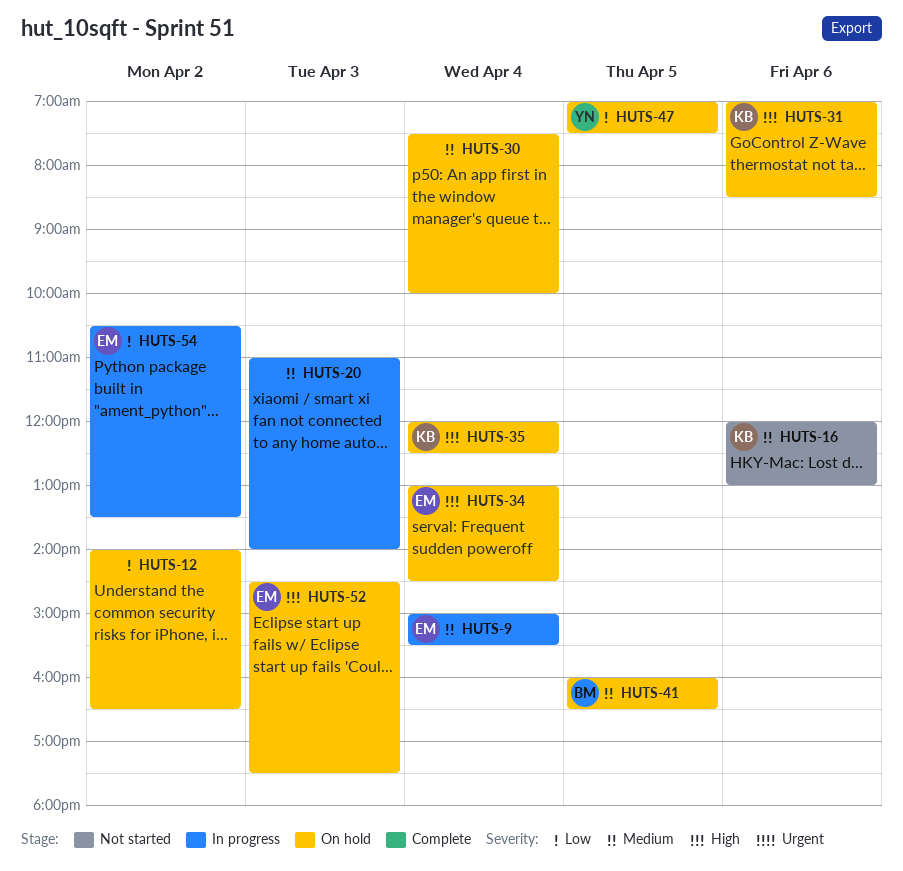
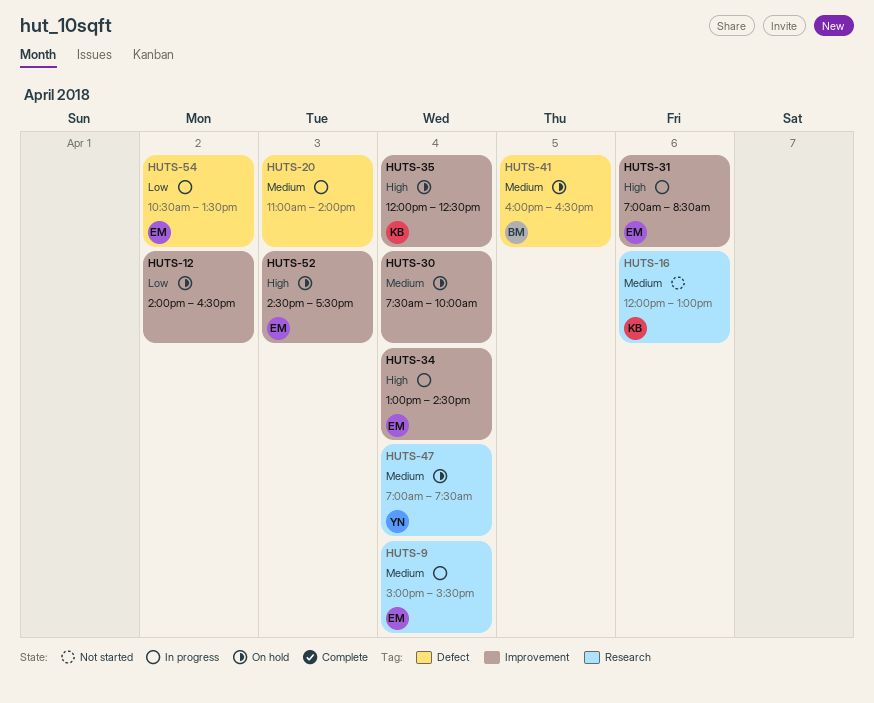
HUTS-31, status: On hold -> In progress
HUTS-31, owner: KB -> EM
HUTS-34, status: On hold -> In progress
HUTS-47, priority: Low -> Medium
HUTS-47, day: Apr 5 -> Apr 4

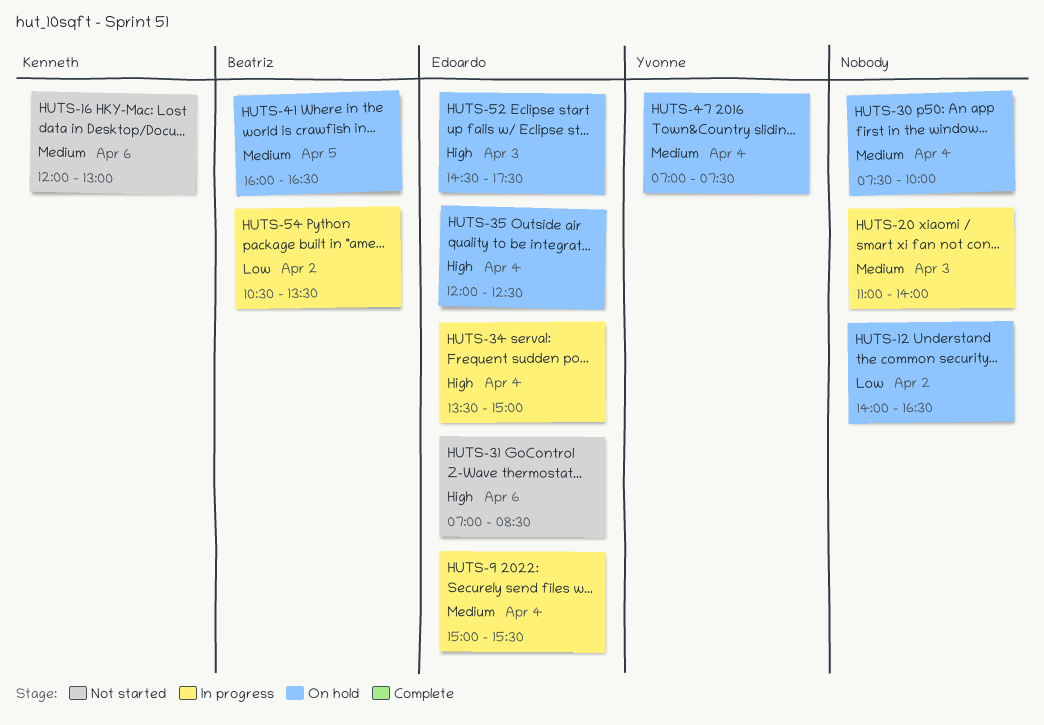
HUTS-31, status: In progress -> Not started
HUTS-34, begins: 13:00 -> 13:30
HUTS-34, ends: 14:30 -> 15:00
HUTS-35, owner: Kenneth -> Edoardo
HUTS-54, owner: Edoardo -> Beatriz

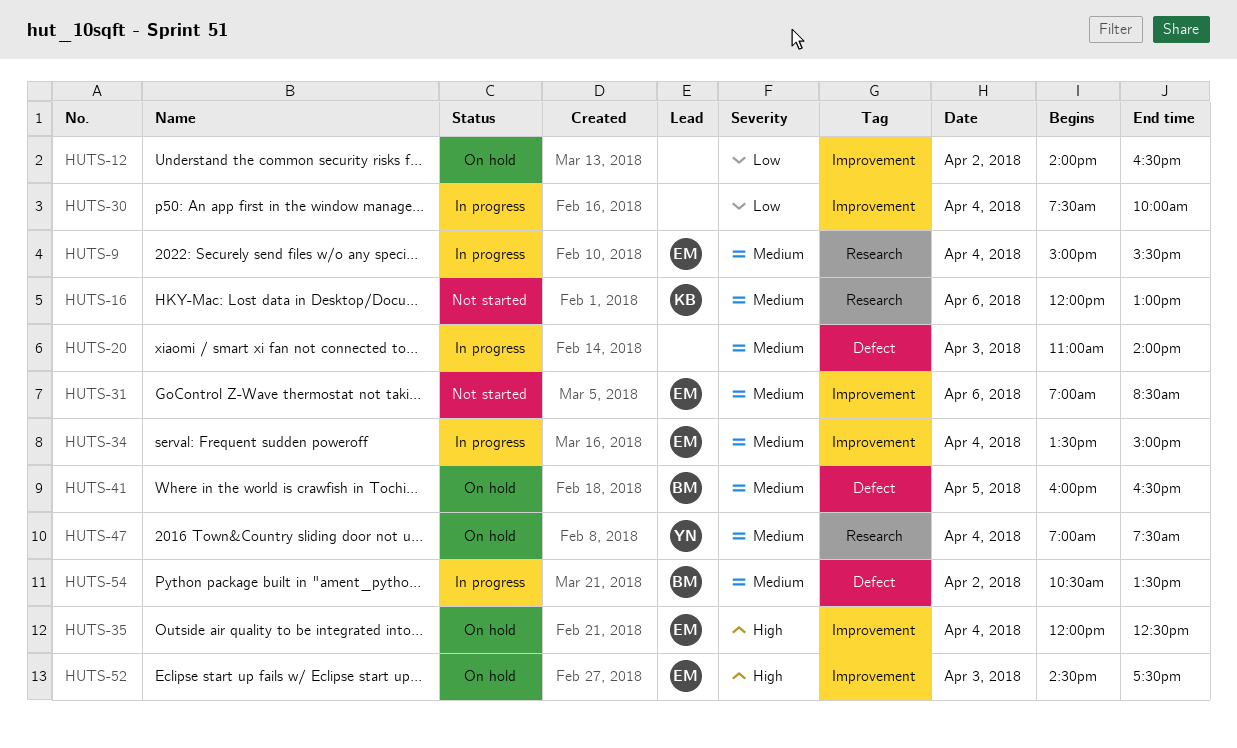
HUTS-30, status: On hold -> In progress
HUTS-30, priority: Medium -> Low
HUTS-31, priority: High -> Medium
HUTS-34, priority: High -> Medium
HUTS-54, priority: Low -> Medium

